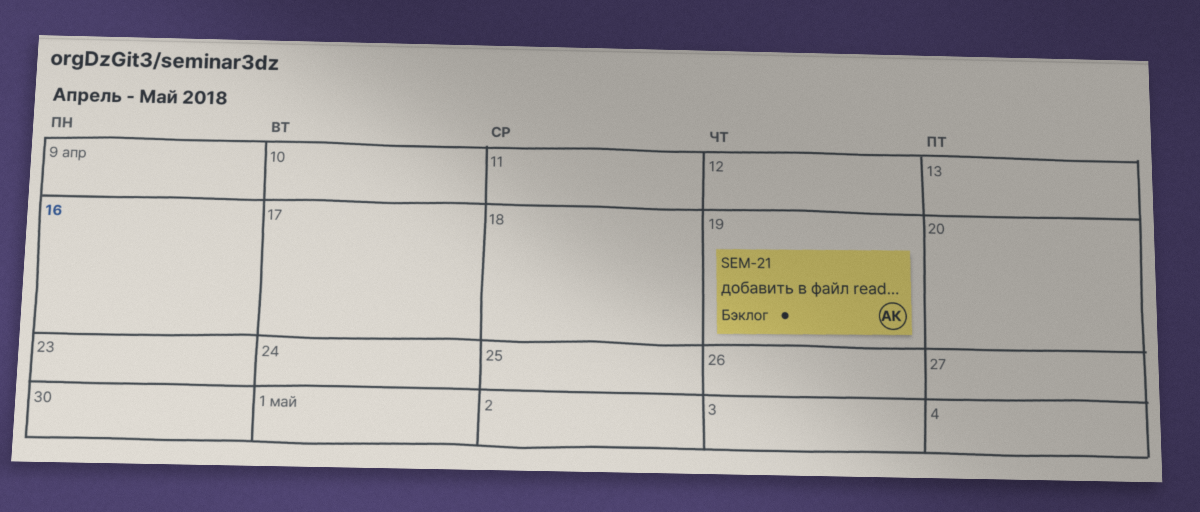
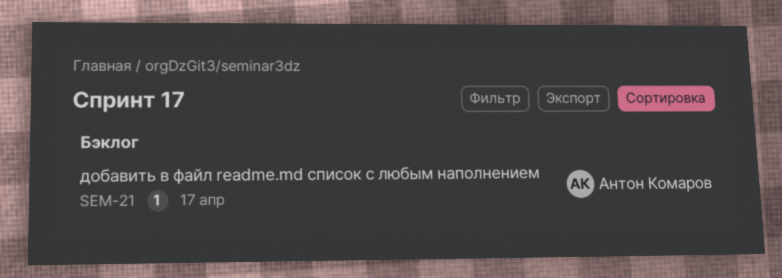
SEM-21, due: Apr 19 -> Apr 17

